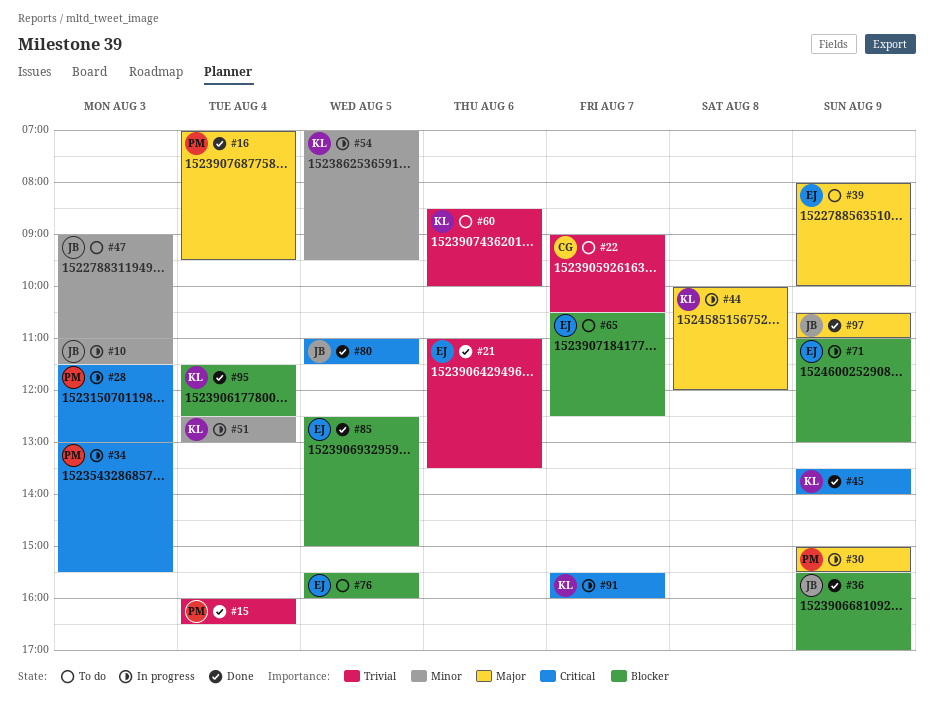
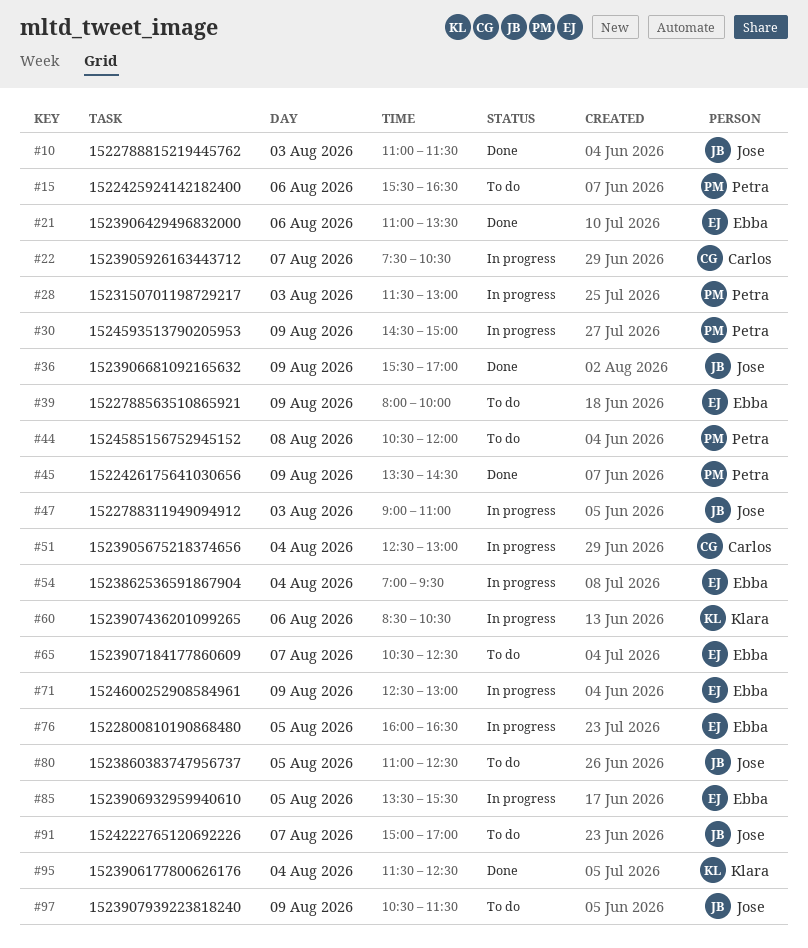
#10, status: In progress -> Done
#15, status: Done -> To do
#15, day: Aug 4 -> Aug 6
#15, begins: 16:00 -> 15:30
#16: present -> none
#22, status: To do -> In progress
#22, begins: 09:00 -> 07:30
#30, begins: 15:00 -> 14:30
#30, ends: 15:30 -> 15:00
#34: present -> none
#44, status: In progress -> To do
#44, owner: Klara -> Petra
#44, begins: 10:00 -> 10:30
#45, owner: Klara -> Petra
#45, ends: 14:00 -> 14:30
#47, status: To do -> In progress
#51, owner: Klara -> Carlos
#54, owner: Klara -> Ebba
#54, day: Aug 5 -> Aug 4
#60, status: To do -> In progress
#60, ends: 10:00 -> 10:30
#71, begins: 11:00 -> 12:30
#76, status: To do -> In progress
#76, begins: 15:30 -> 16:00
#76, ends: 16:00 -> 16:30
#80, status: Done -> To do
#80, ends: 11:30 -> 12:30
#85, status: Done -> In progress
#85, begins: 12:30 -> 13:30
#85, ends: 15:00 -> 15:30
#91, status: In progress -> To do
#91, owner: Klara -> Jose
#91, begins: 15:30 -> 15:00
#91, ends: 16:00 -> 17:00
#97, status: Done -> To do
#97, ends: 11:00 -> 11:30

